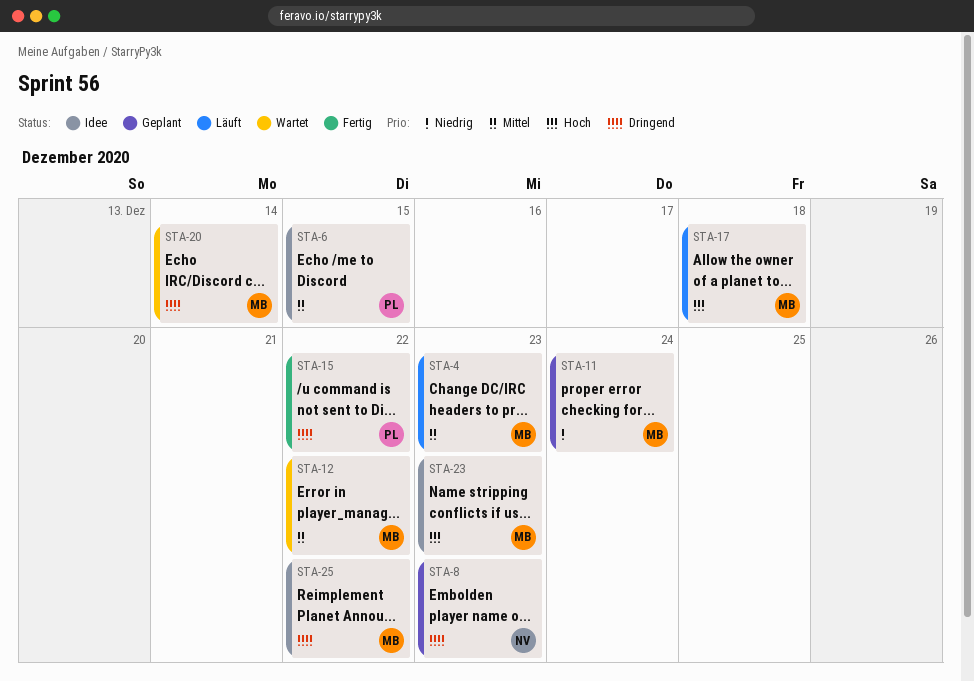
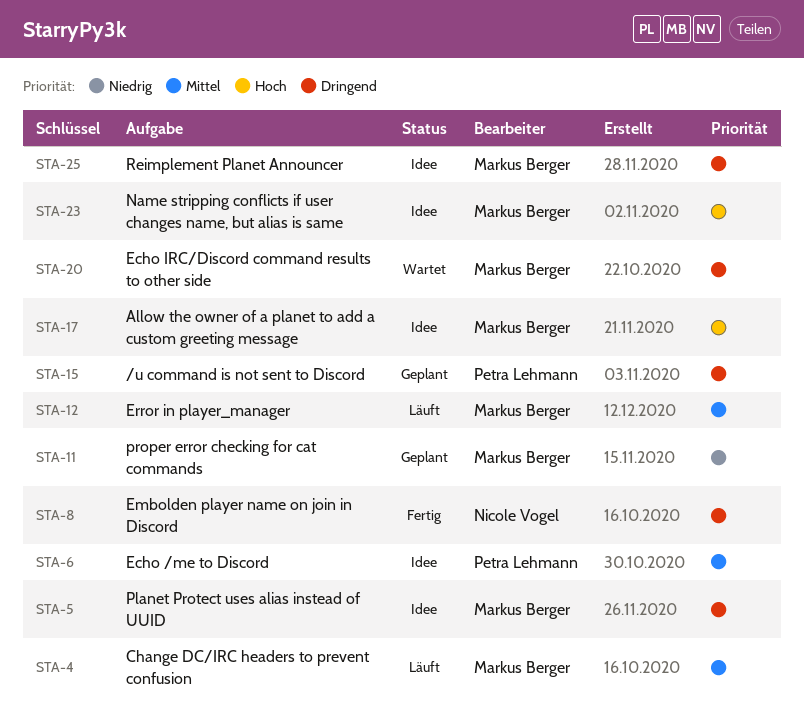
STA-5: none -> present
STA-8, status: Geplant -> Fertig
STA-12, status: Wartet -> Läuft
STA-15, status: Fertig -> Geplant
STA-17, status: Läuft -> Idee

